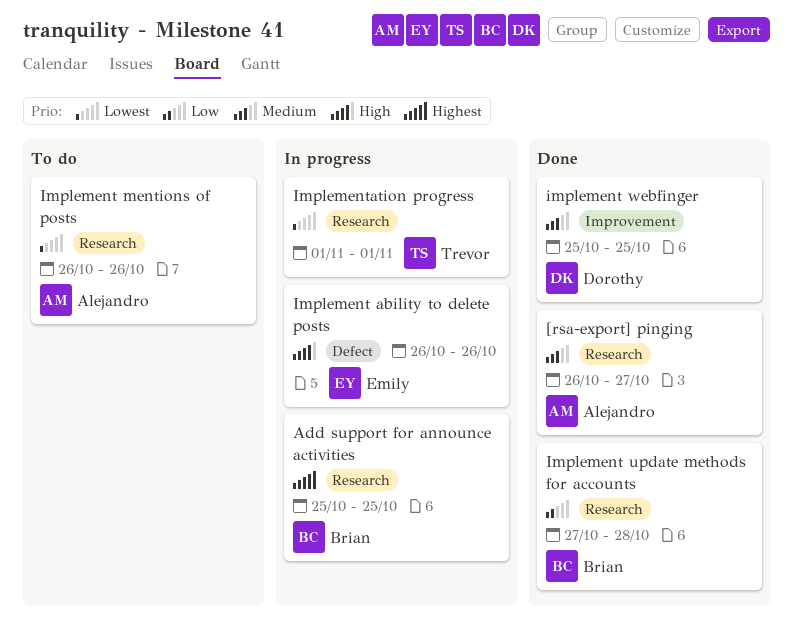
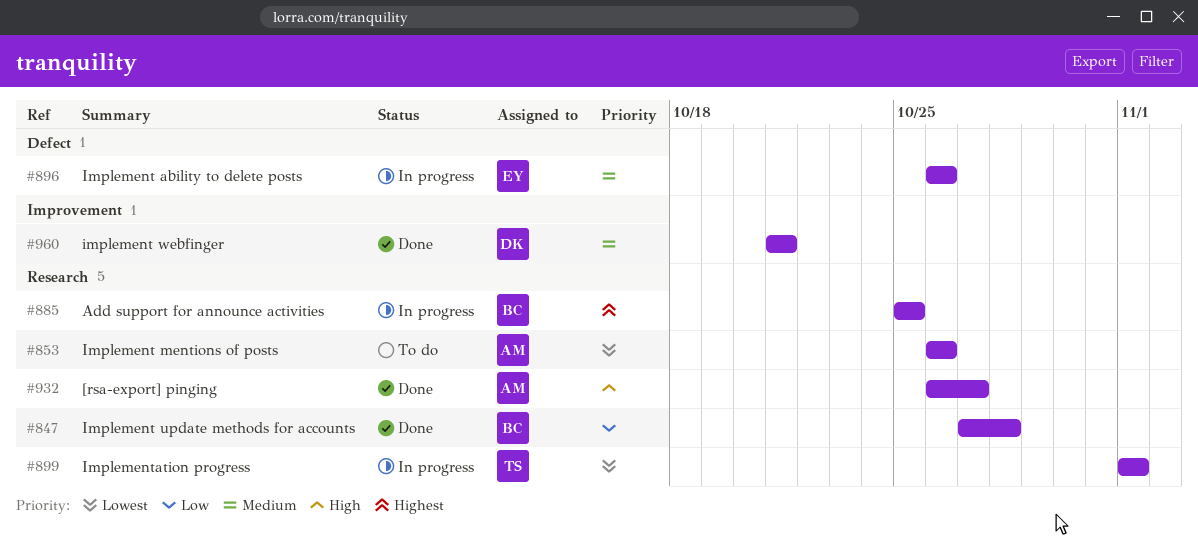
[rsa-export] pinging, priority: Medium -> High
Implement ability to delete posts, priority: High -> Medium
implement webfinger, start: Oct 25 -> Oct 21
implement webfinger, due: Oct 25 -> Oct 21

